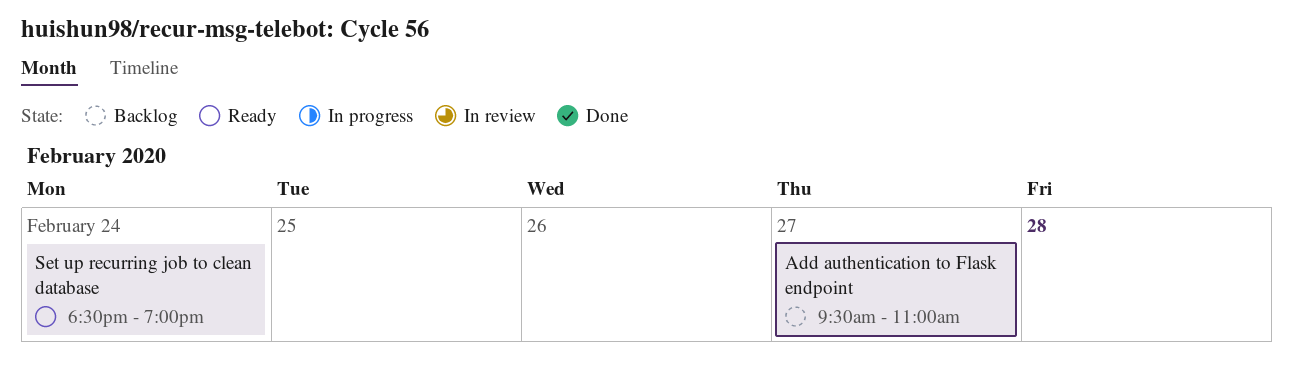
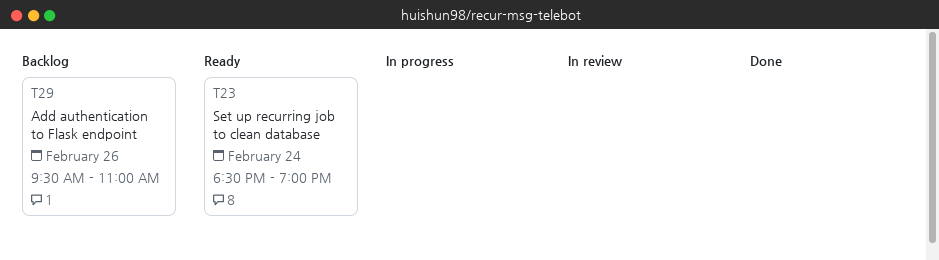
Add authentication to Flask endpoint, day: Feb 27 -> Feb 26

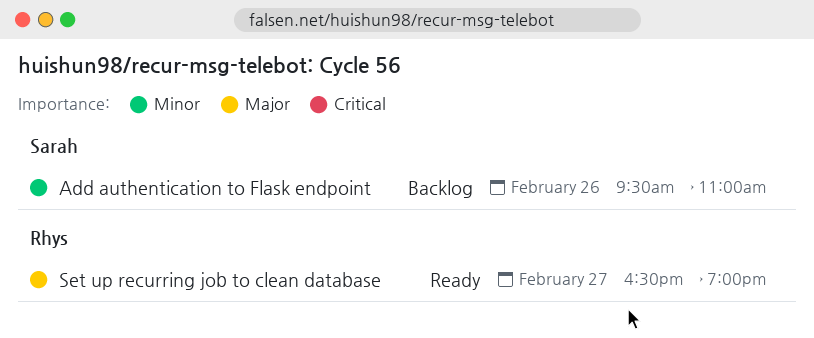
Set up recurring job to clean database, day: Feb 24 -> Feb 27
Set up recurring job to clean database, begins: 18:30 -> 16:30

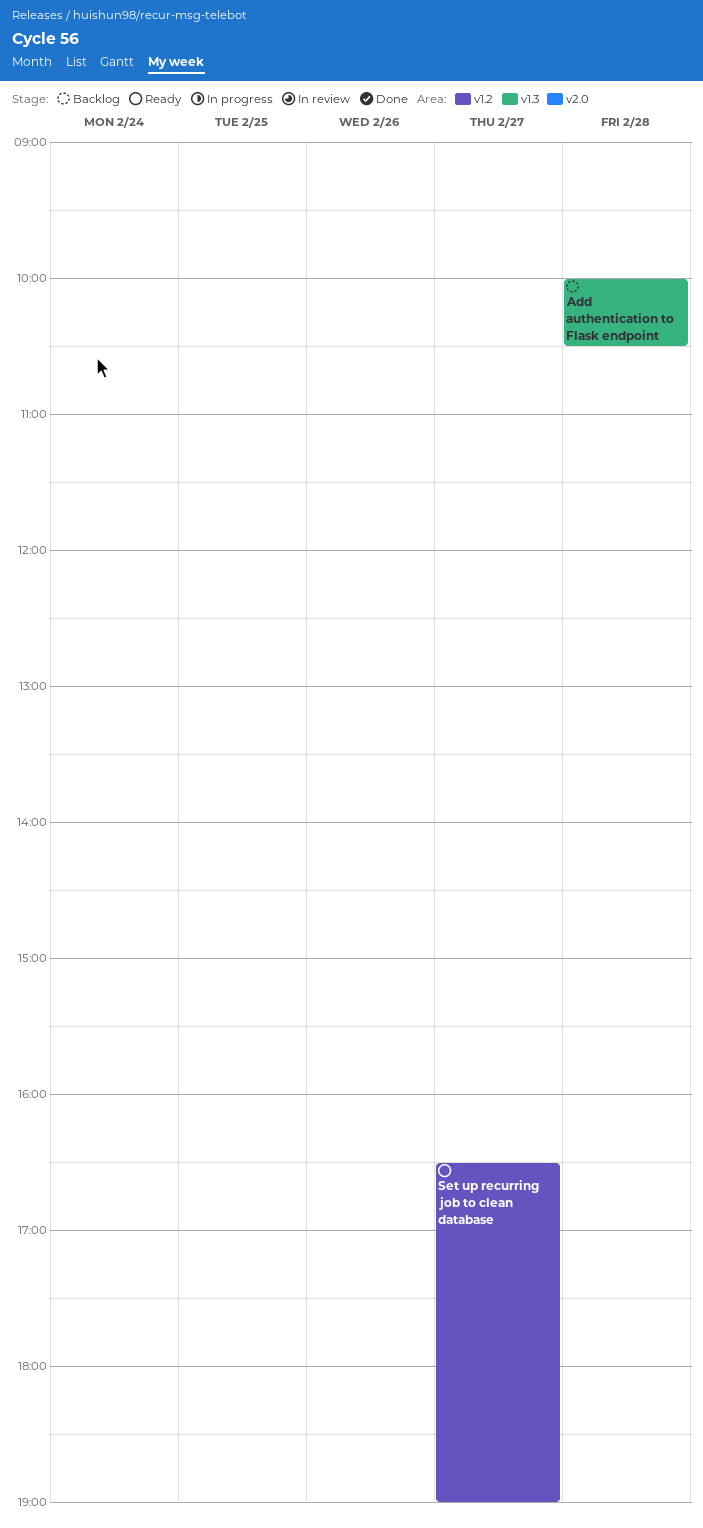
Add authentication to Flask endpoint, day: Feb 26 -> Feb 28
Add authentication to Flask endpoint, begins: 09:30 -> 10:00
Add authentication to Flask endpoint, ends: 11:00 -> 10:30

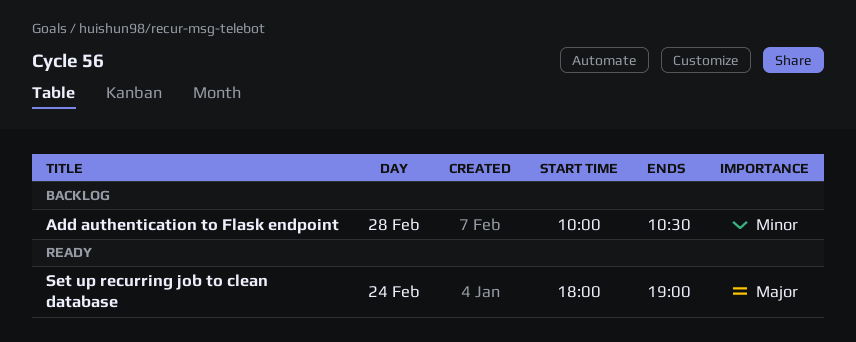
Set up recurring job to clean database, day: Feb 27 -> Feb 24
Set up recurring job to clean database, begins: 16:30 -> 18:00

